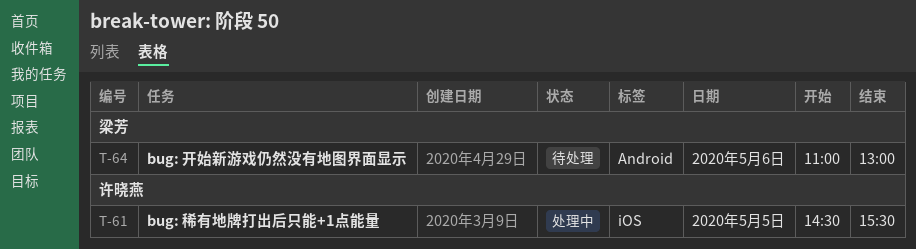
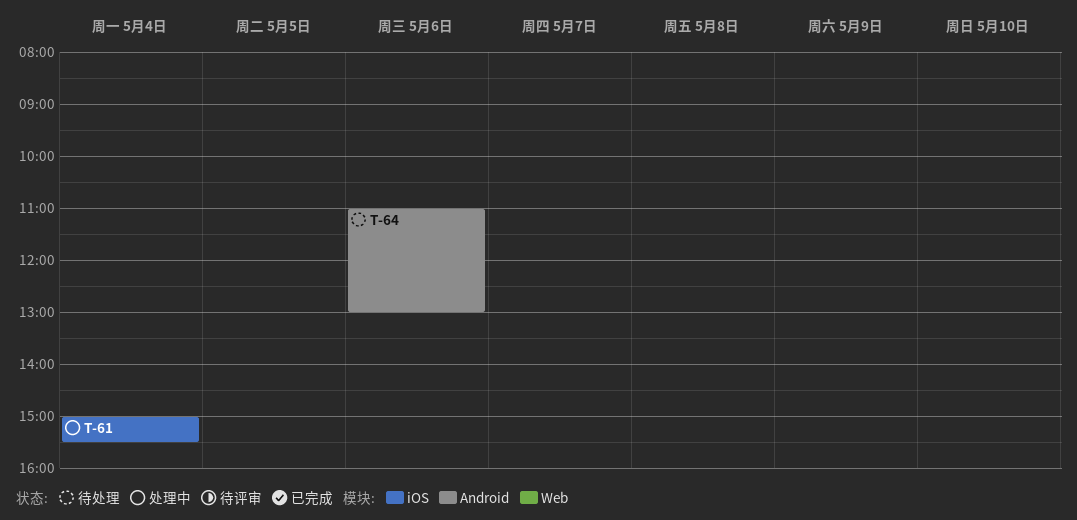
T-61, day: May 5 -> May 4
T-61, begins: 14:30 -> 15:00

